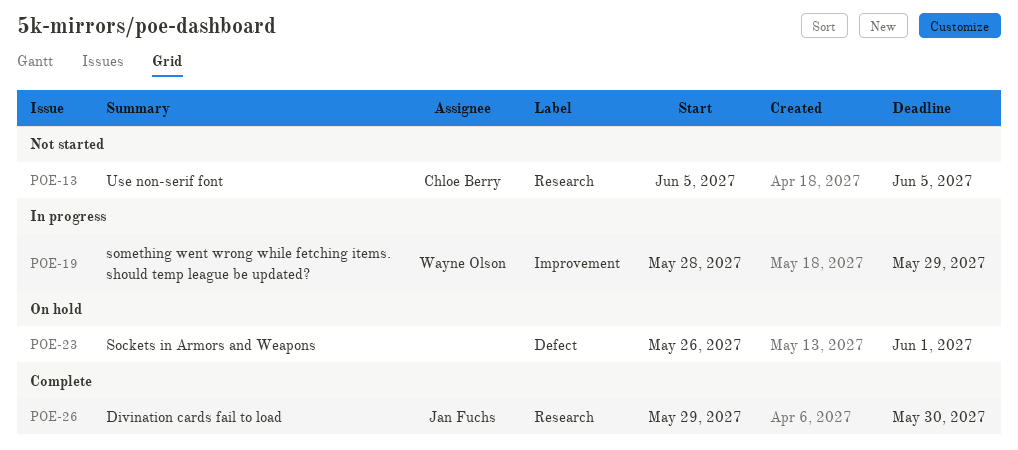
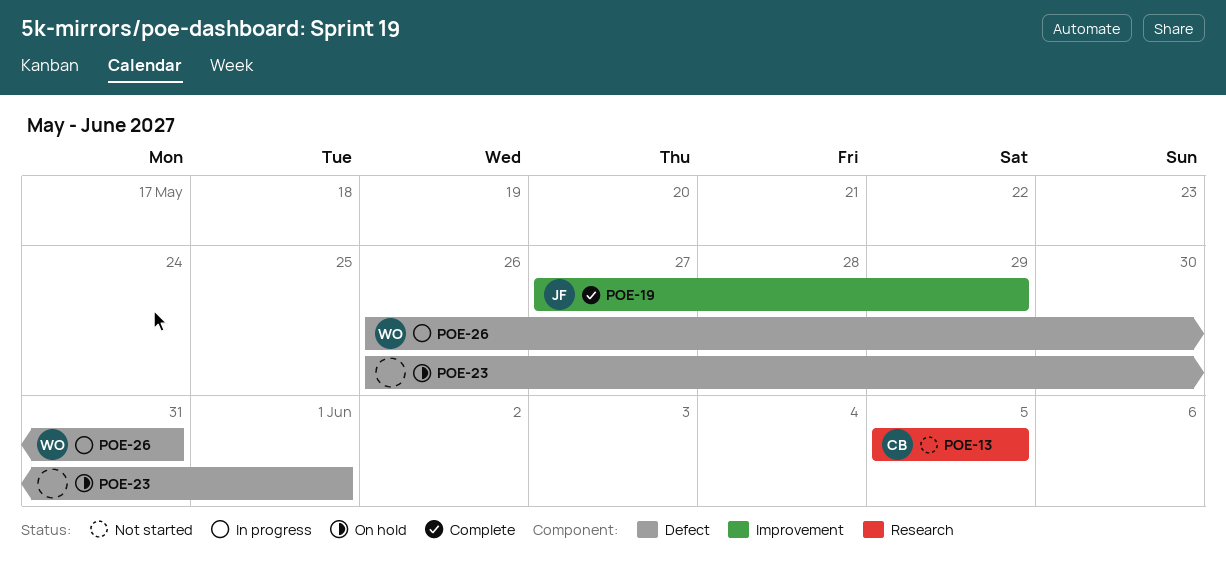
POE-19, status: In progress -> Complete
POE-19, owner: Wayne Olson -> Jan Fuchs
POE-19, start: May 28 -> May 27
POE-26, status: Complete -> In progress
POE-26, owner: Jan Fuchs -> Wayne Olson
POE-26, label: Research -> Defect
POE-26, start: May 29 -> May 26
POE-26, due: May 30 -> May 31

